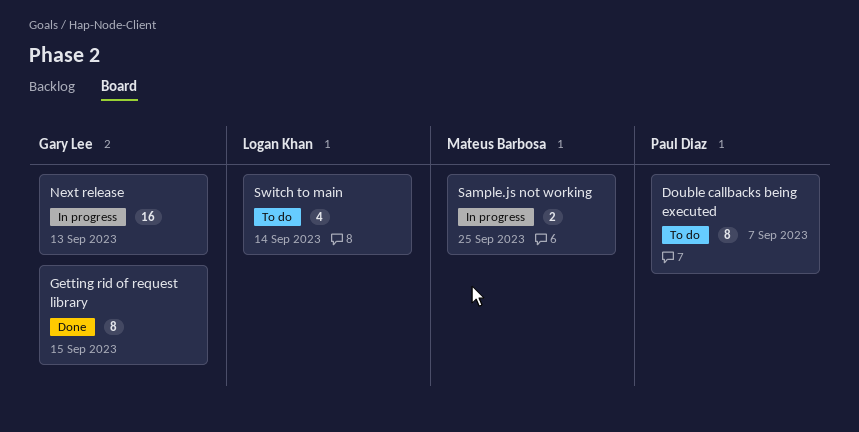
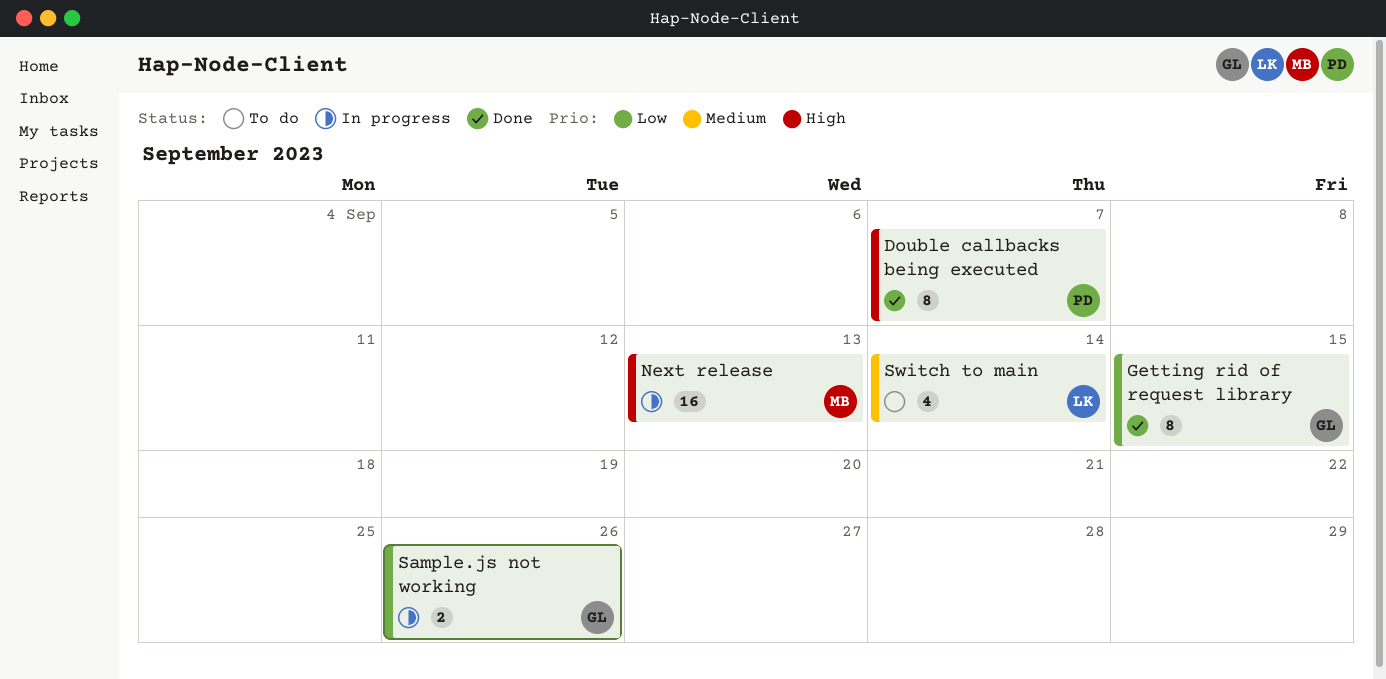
Double callbacks being executed, status: To do -> Done
Next release, owner: Gary Lee -> Mateus Barbosa
Sample.js not working, owner: Mateus Barbosa -> Gary Lee
Sample.js not working, due: Sep 25 -> Sep 26

